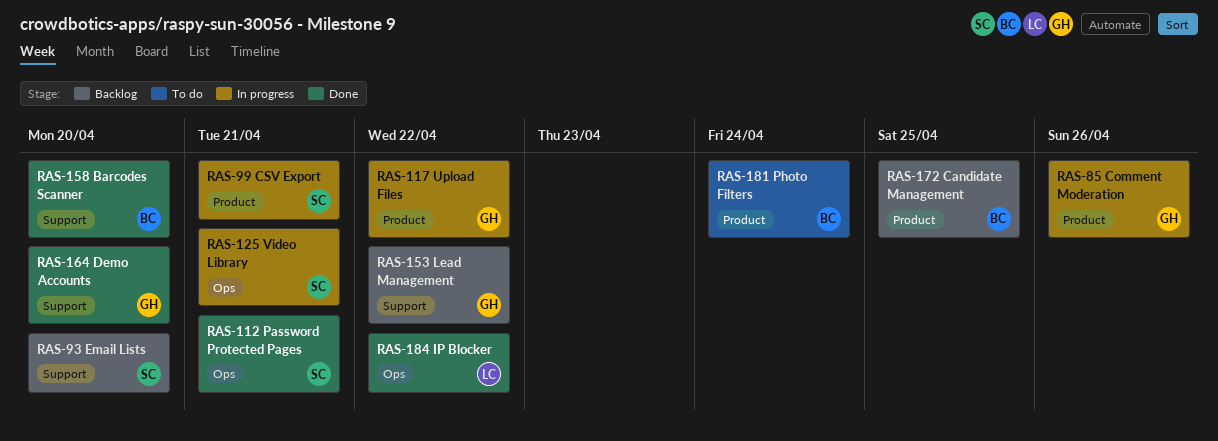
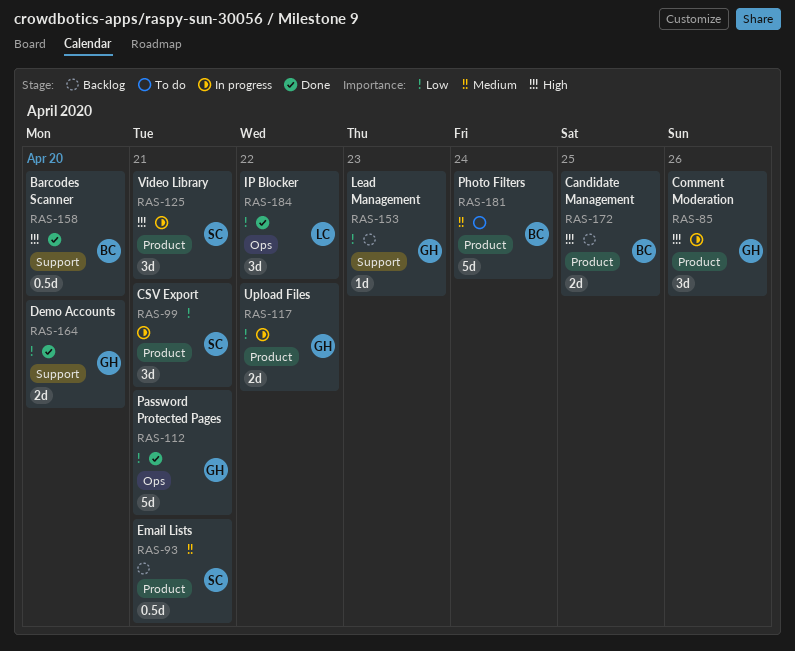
RAS-93, label: Support -> Product
RAS-93, due: Apr 20 -> Apr 21
RAS-112, owner: SC -> GH
RAS-125, label: Ops -> Product
RAS-153, due: Apr 22 -> Apr 23

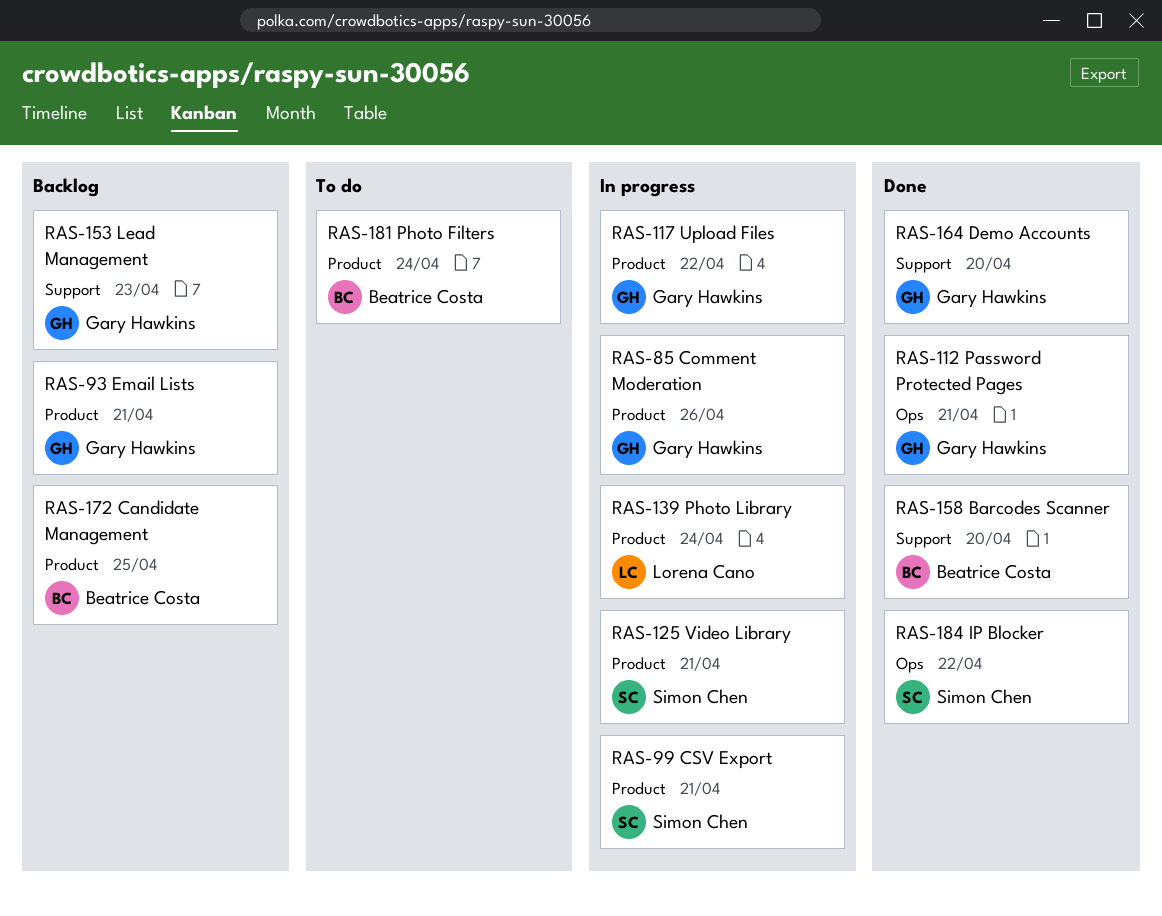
RAS-93, owner: Simon Chen -> Gary Hawkins
RAS-139: none -> present
RAS-184, owner: Lorena Cano -> Simon Chen

